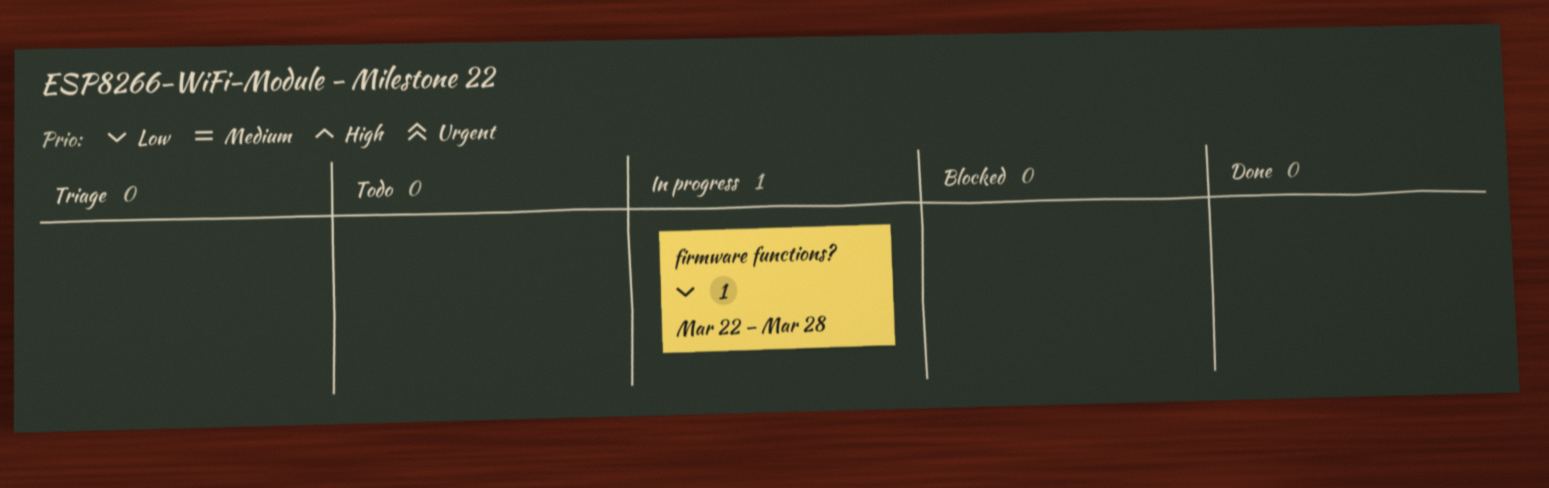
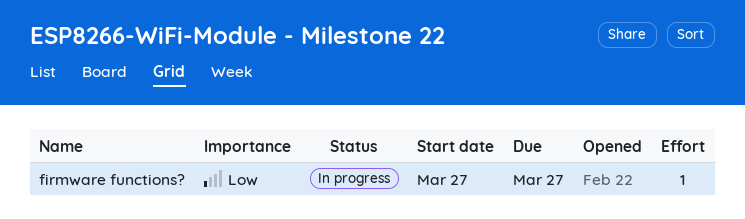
firmware functions?, start: Mar 22 -> Mar 27
firmware functions?, due: Mar 28 -> Mar 27

